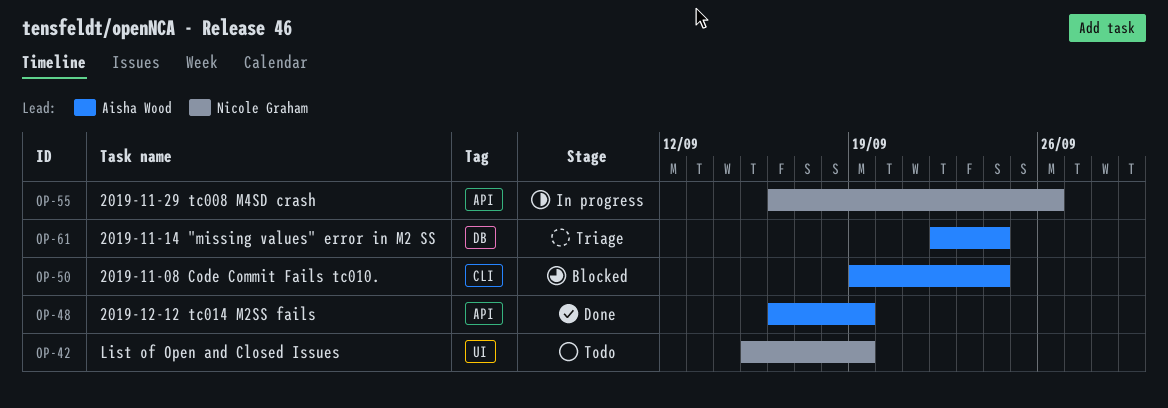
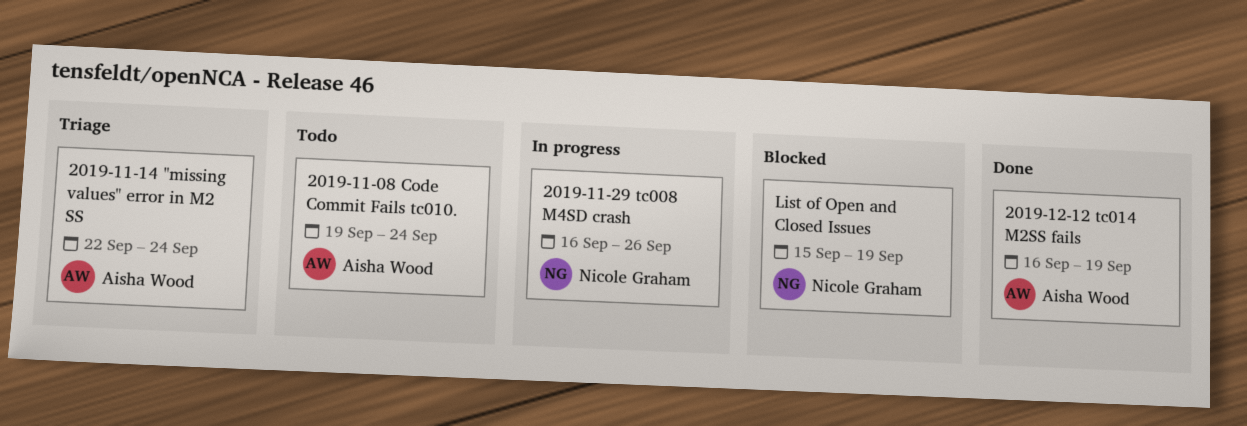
2019-11-08 Code Commit Fails tc010., status: Blocked -> Todo
List of Open and Closed Issues, status: Todo -> Blocked

